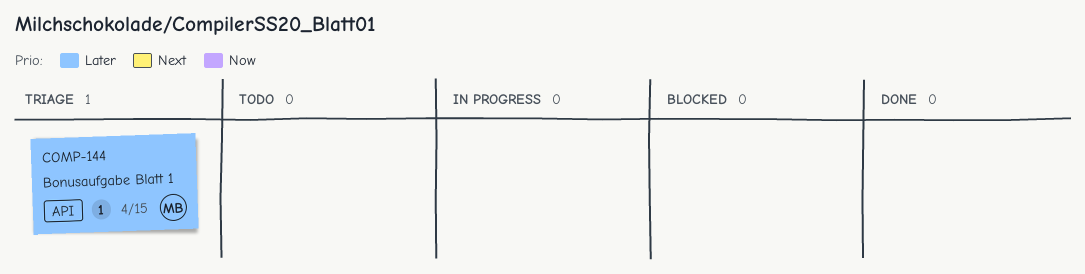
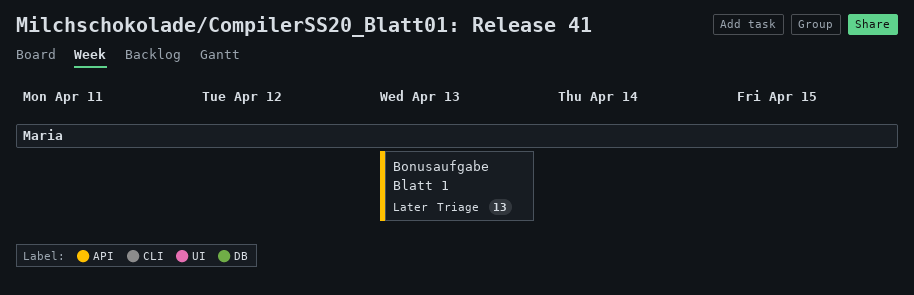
Bonusaufgabe Blatt 1, estimate: 1 -> 13
Bonusaufgabe Blatt 1, due: Apr 15 -> Apr 13

